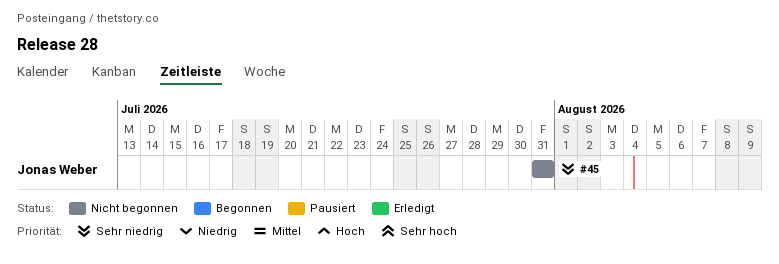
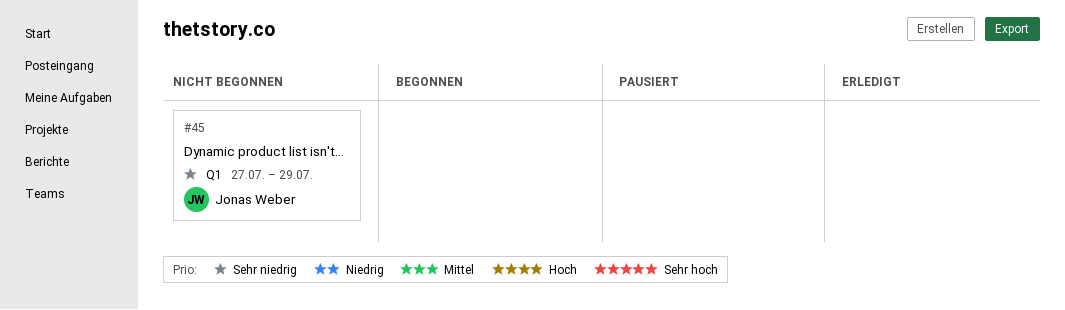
#45, start: Jul 31 -> Jul 27
#45, due: Jul 31 -> Jul 29

